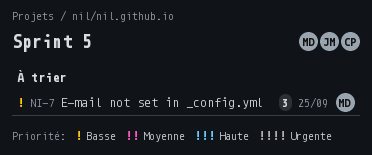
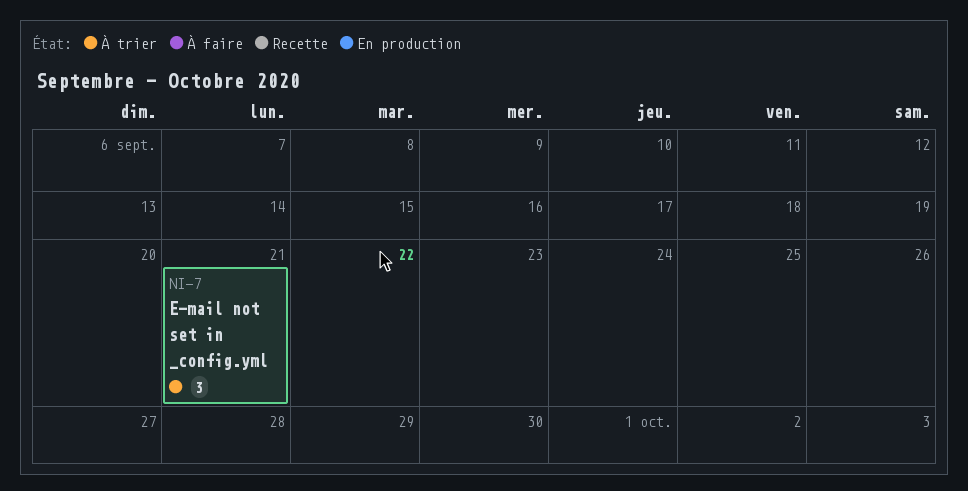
NI-7, due: Sep 25 -> Sep 21

